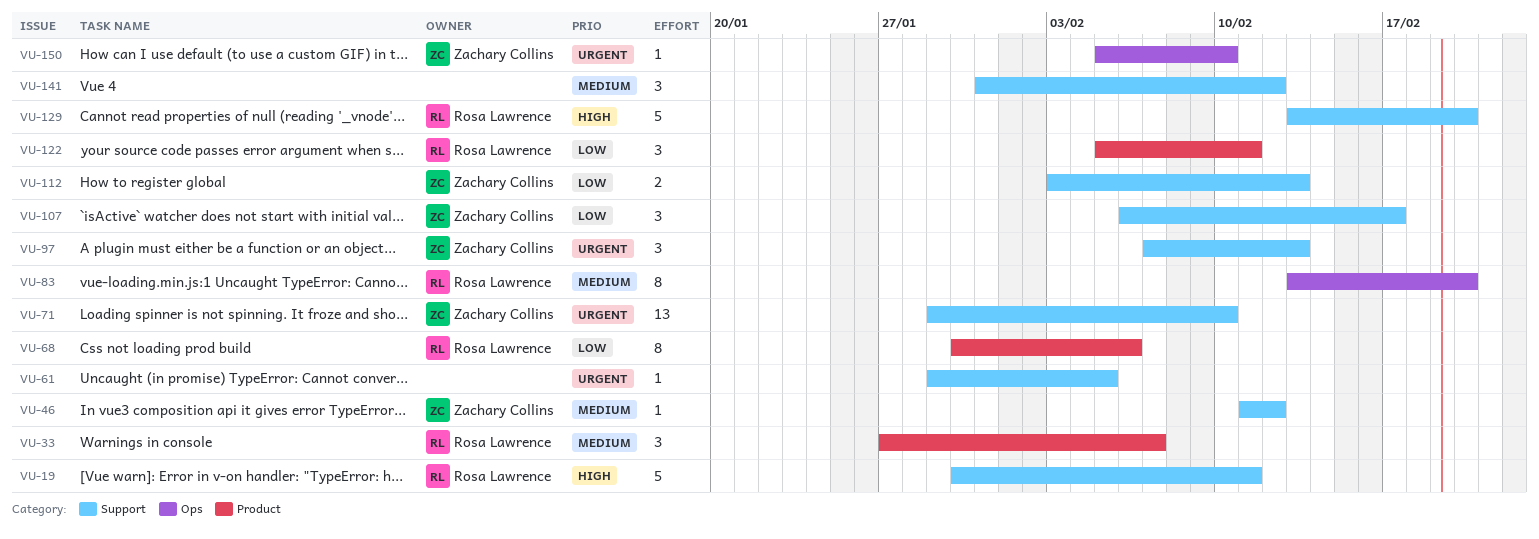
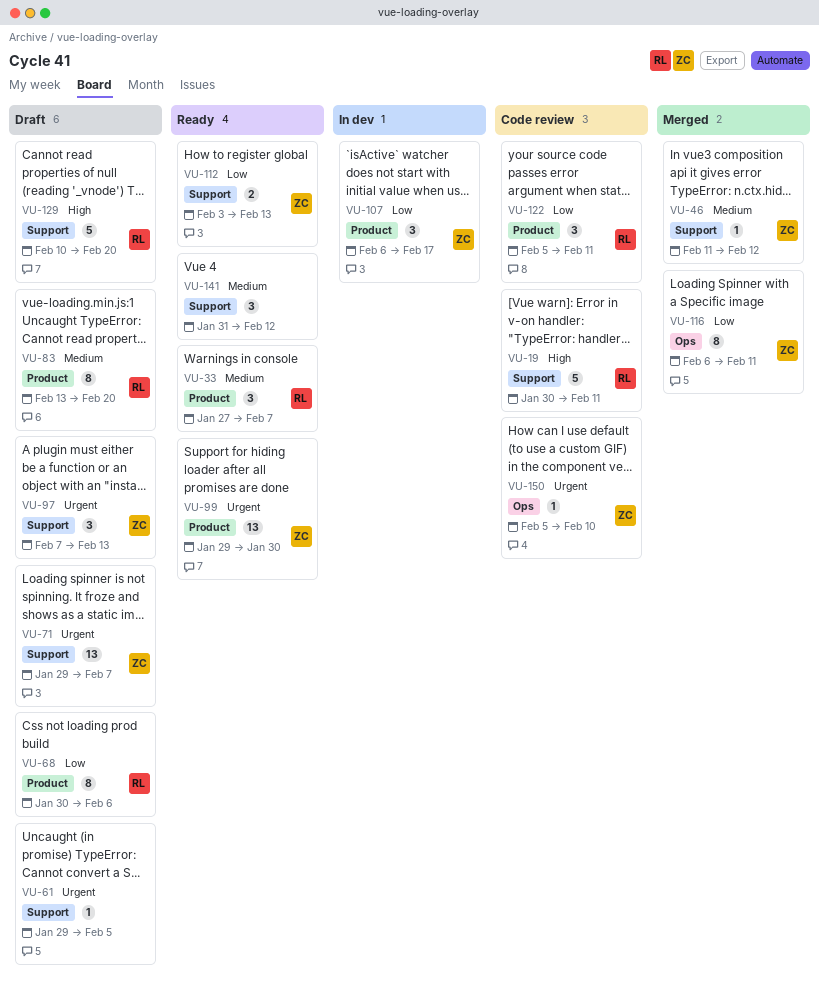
VU-71, due: Feb 10 -> Feb 7
VU-83, label: Ops -> Product
VU-99: none -> present
VU-107, label: Support -> Product
VU-116: none -> present
VU-129, start: Feb 13 -> Feb 10

